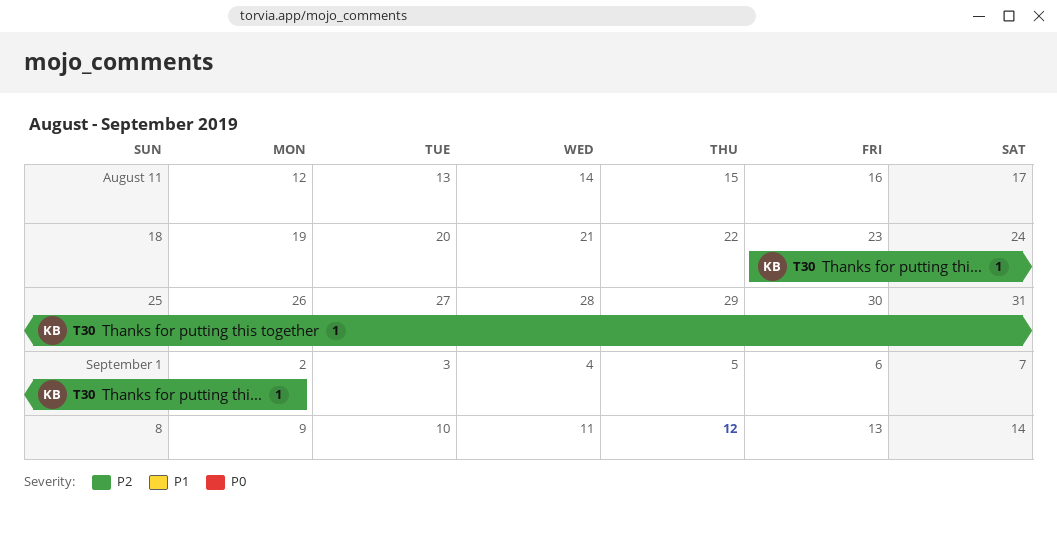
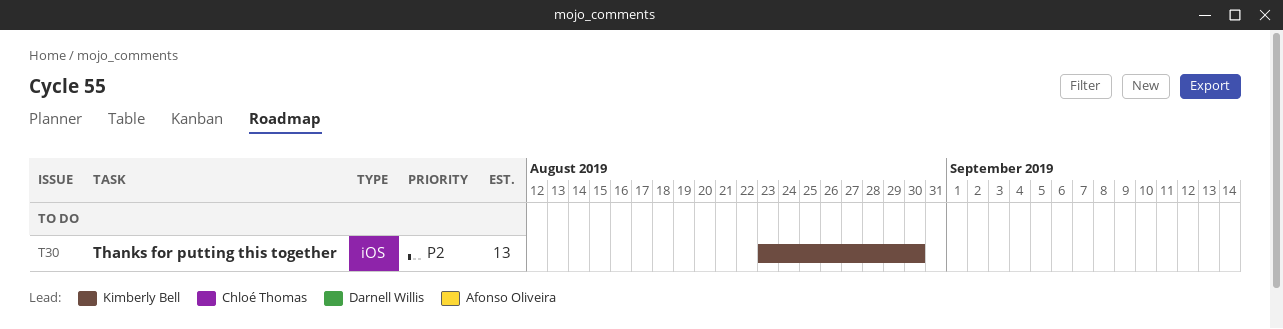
T30, estimate: 1 -> 13
T30, due: Sep 2 -> Aug 30

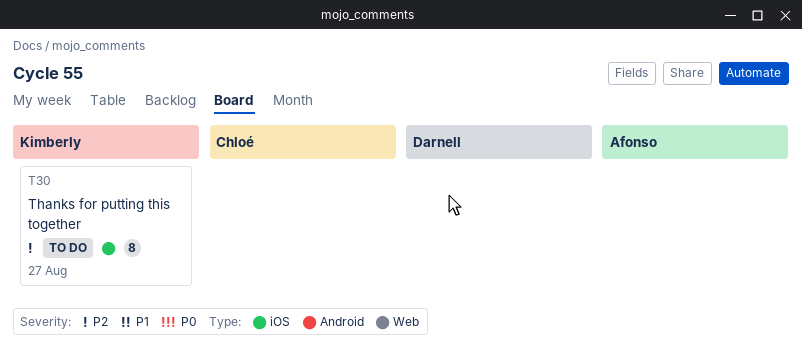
T30, estimate: 13 -> 8
T30, due: Aug 30 -> Aug 27

